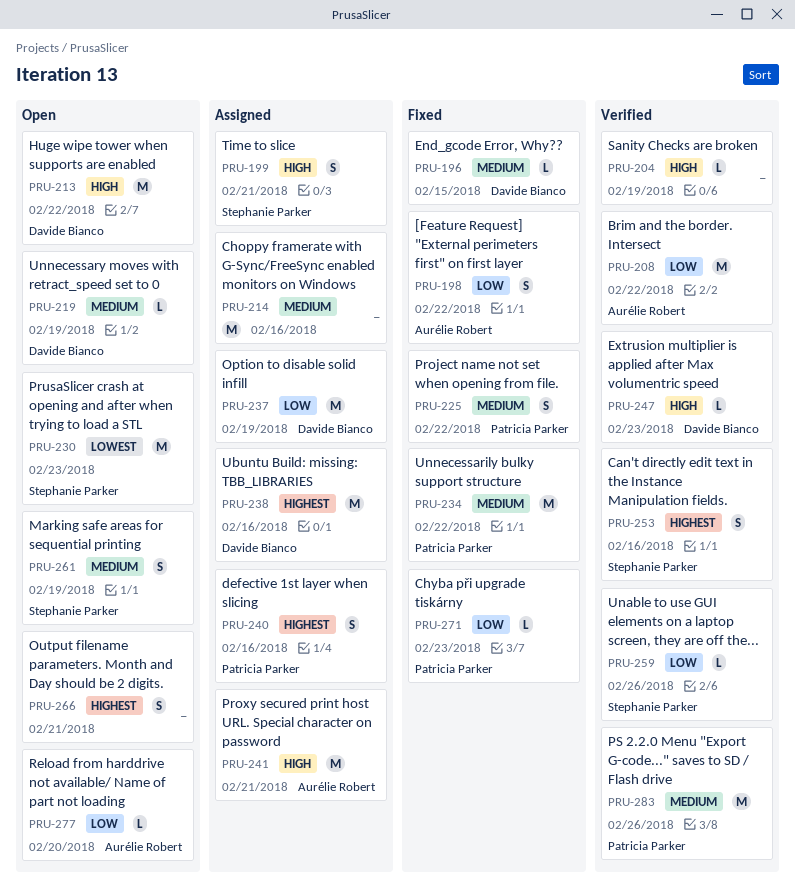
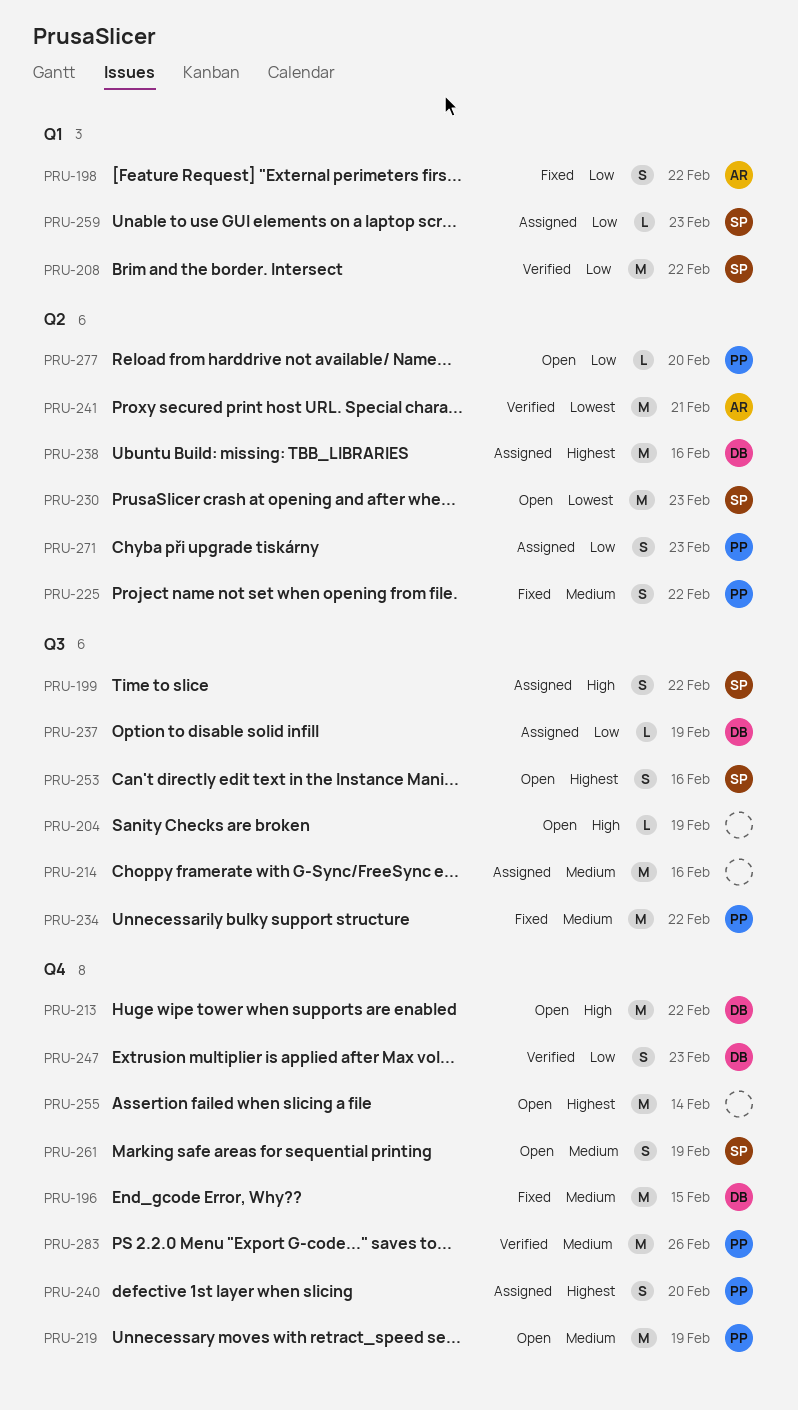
PRU-196, estimate: L -> M
PRU-199, due: Feb 21 -> Feb 22
PRU-204, status: Verified -> Open
PRU-208, owner: Aurélie Robert -> Stephanie Parker
PRU-219, owner: Davide Bianco -> Patricia Parker
PRU-219, estimate: L -> M
PRU-237, estimate: M -> L
PRU-240, due: Feb 16 -> Feb 20
PRU-241, status: Assigned -> Verified
PRU-241, priority: High -> Lowest
PRU-247, priority: High -> Low
PRU-247, estimate: L -> S
PRU-253, status: Verified -> Open
PRU-255: none -> present
PRU-259, status: Verified -> Assigned
PRU-259, due: Feb 26 -> Feb 23
PRU-266: present -> none
PRU-271, status: Fixed -> Assigned
PRU-271, estimate: L -> S
PRU-277, owner: Aurélie Robert -> Patricia Parker

